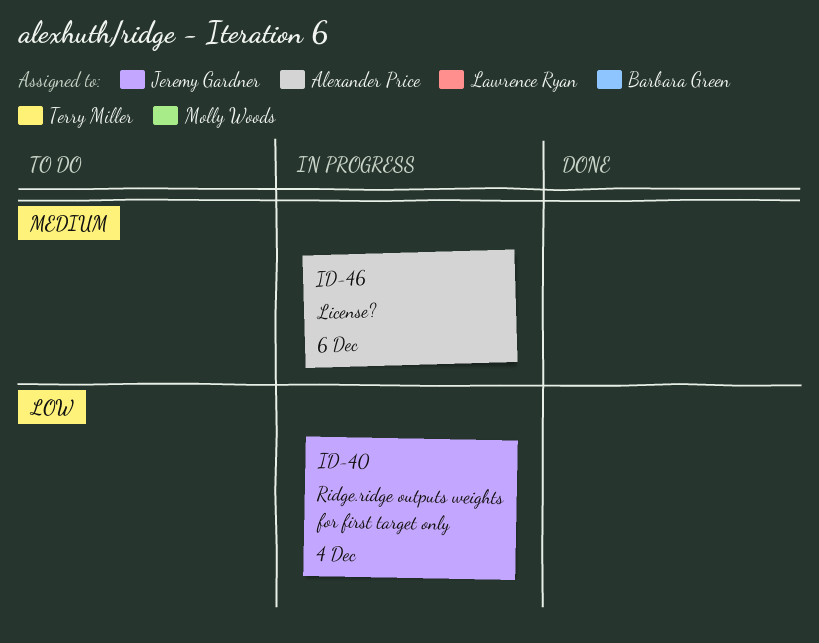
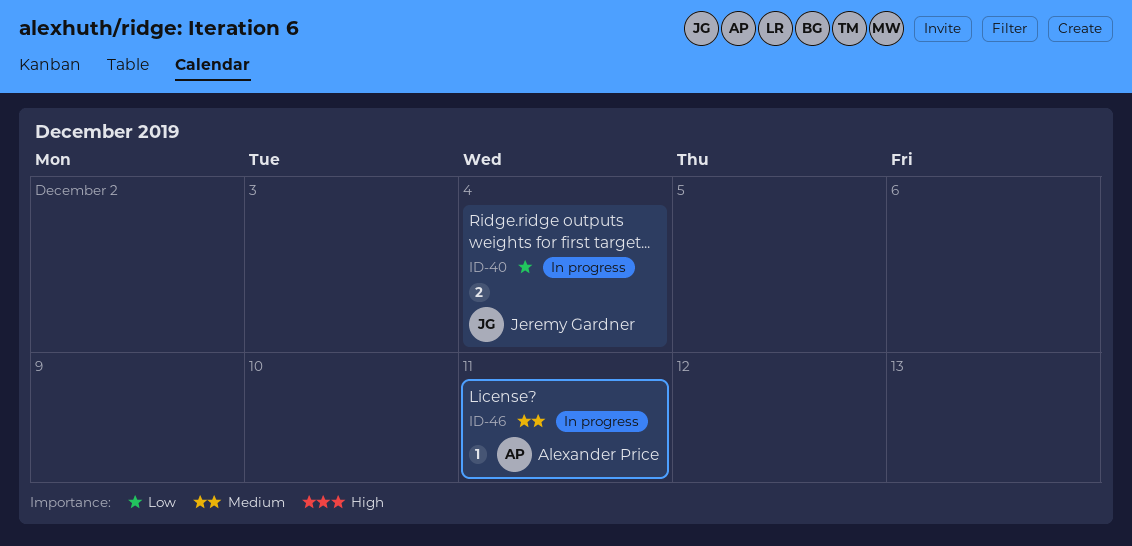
ID-46, due: Dec 6 -> Dec 11

